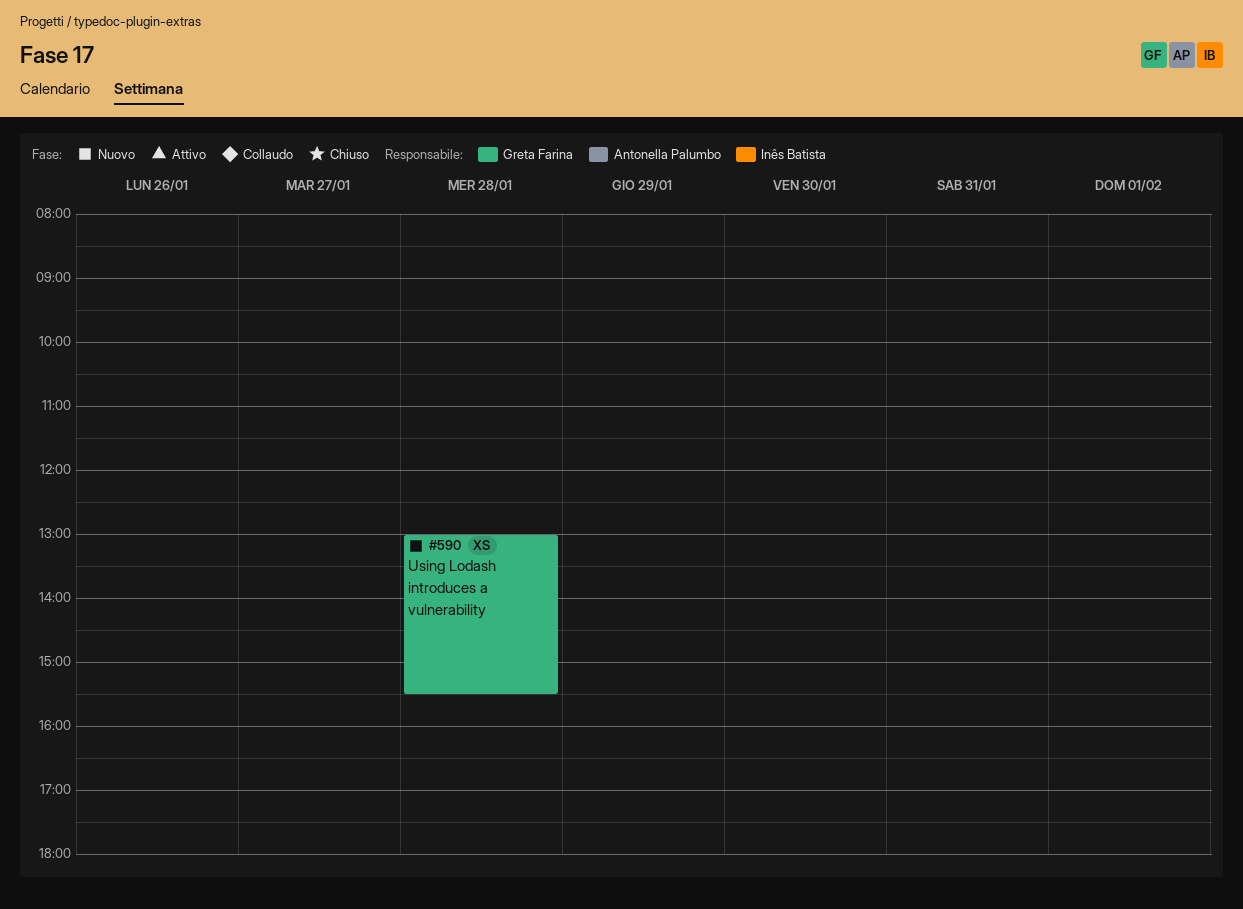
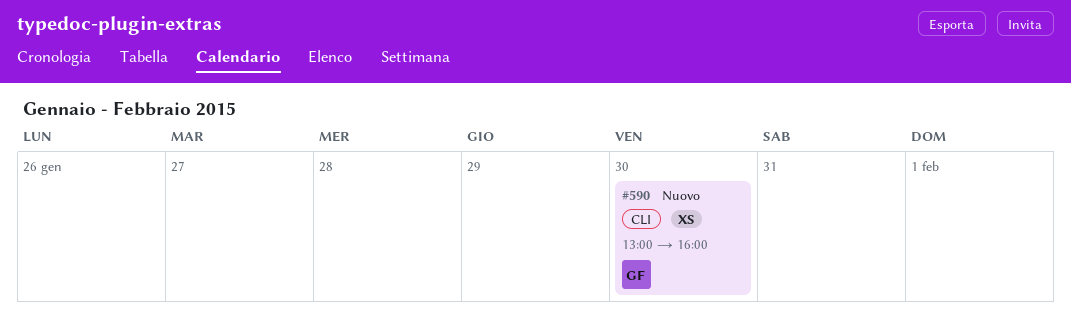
#590, day: Jan 28 -> Jan 30
#590, ends: 15:30 -> 16:00

